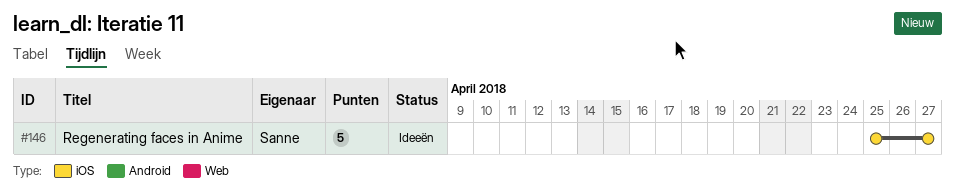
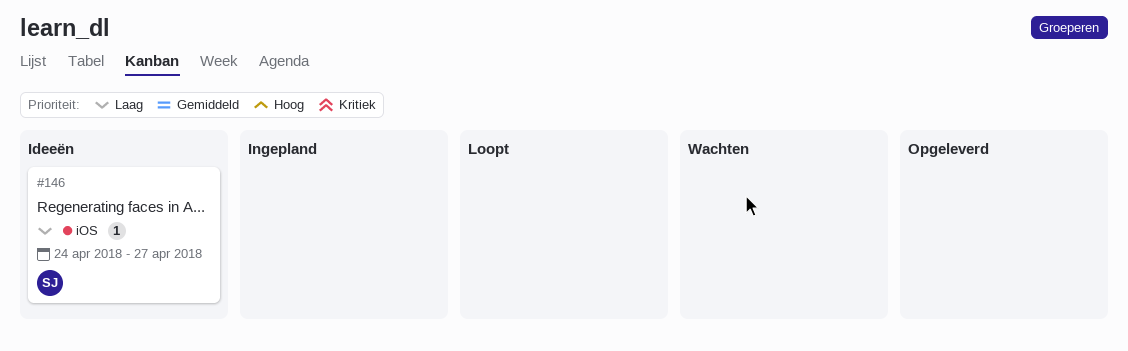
#146, estimate: 5 -> 1
#146, start: Apr 25 -> Apr 24

